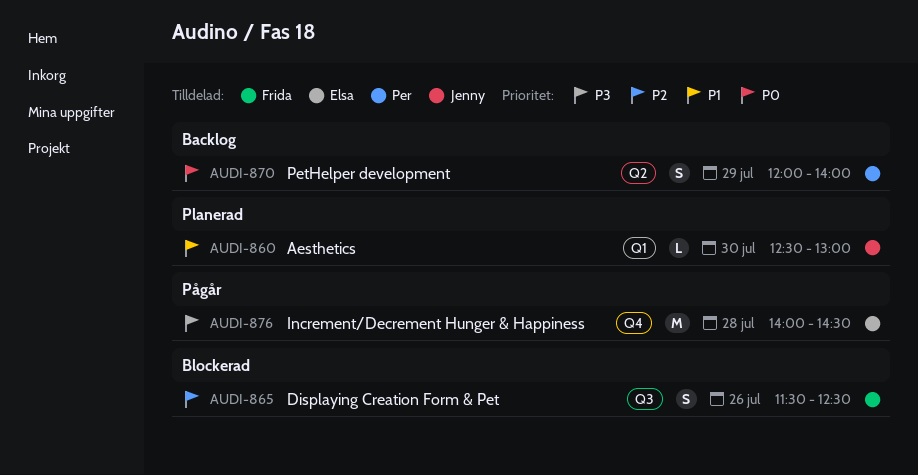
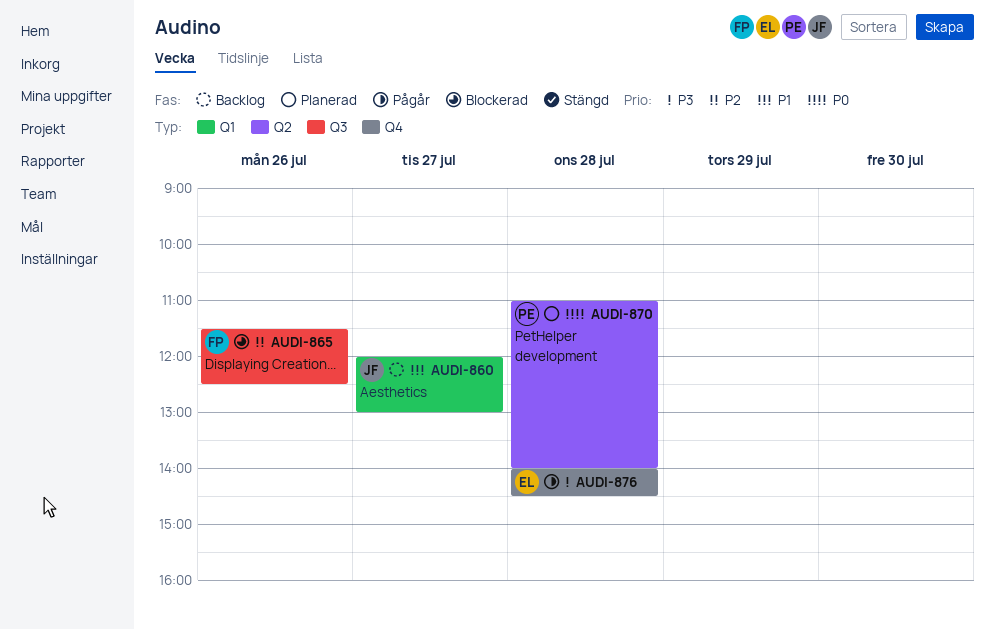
AUDI-860, status: Planerad -> Backlog
AUDI-860, day: Jul 30 -> Jul 27
AUDI-860, begins: 12:30 -> 12:00
AUDI-870, status: Backlog -> Planerad
AUDI-870, day: Jul 29 -> Jul 28
AUDI-870, begins: 12:00 -> 11:00

